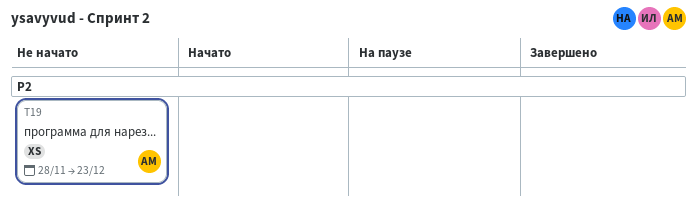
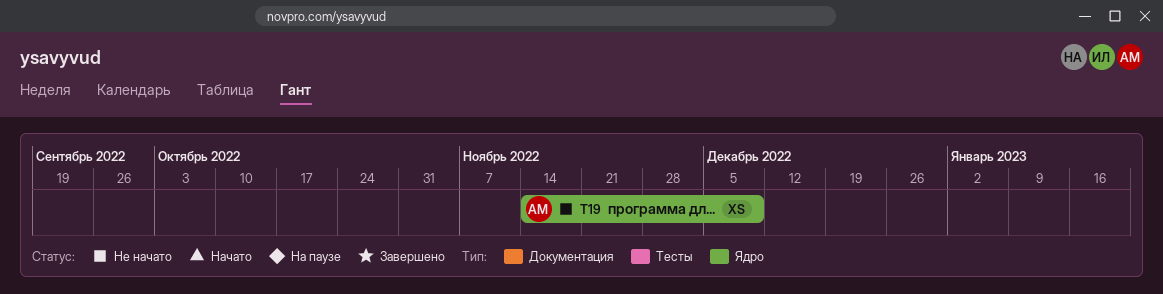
T19, start: Nov 28 -> Nov 14
T19, due: Dec 23 -> Dec 9

